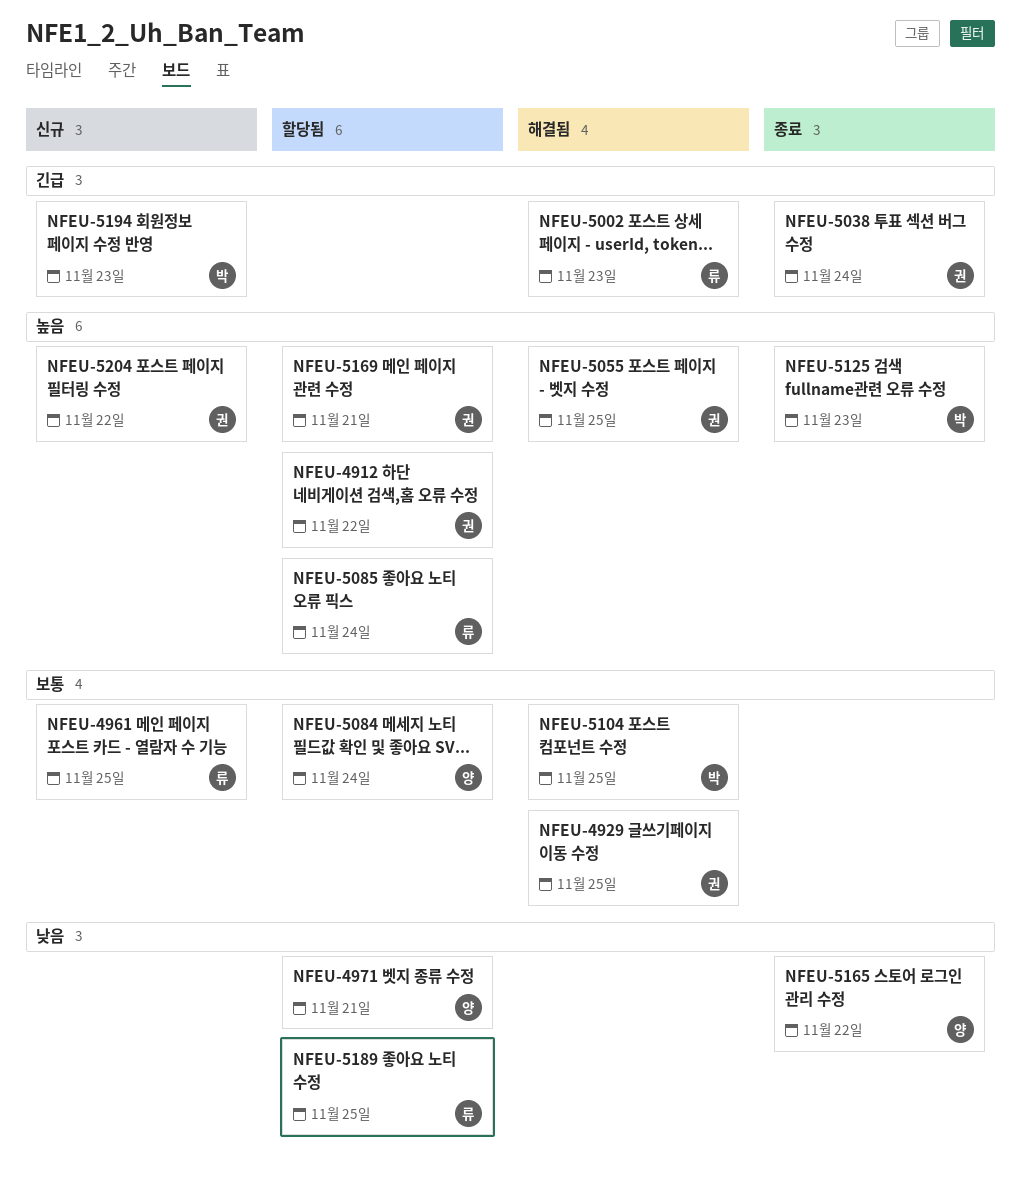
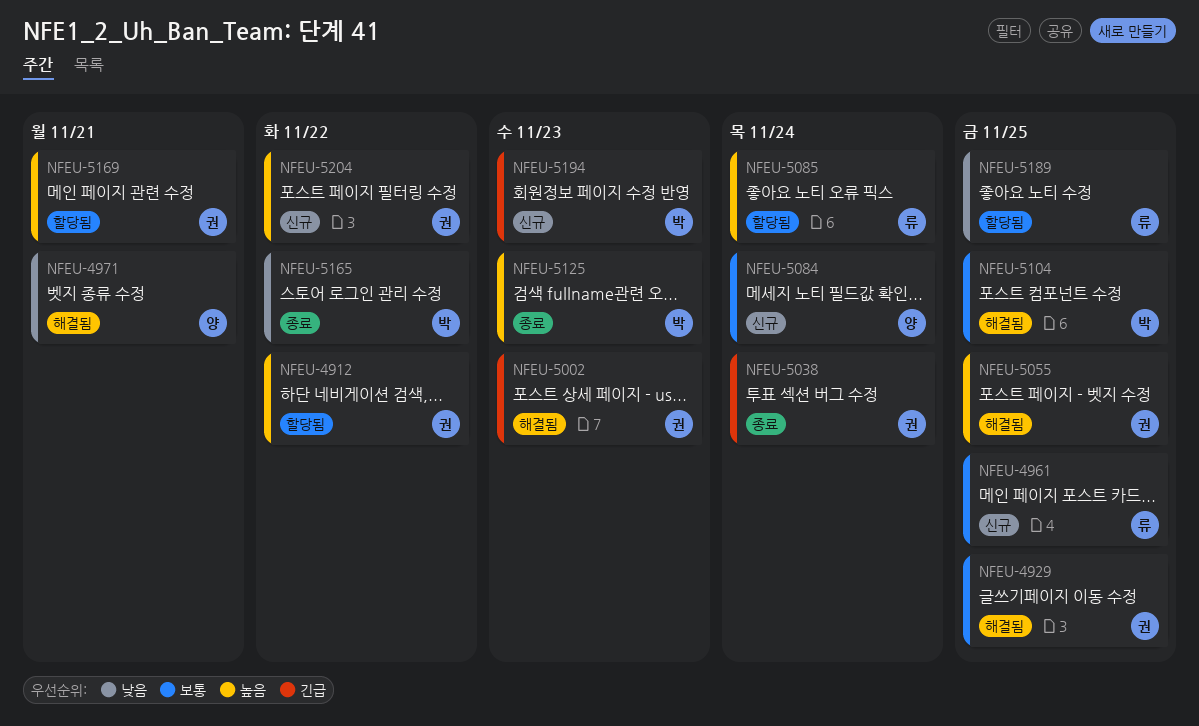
NFEU-4971, status: 할당됨 -> 해결됨
NFEU-5002, owner: 류 -> 권
NFEU-5084, status: 할당됨 -> 신규
NFEU-5165, owner: 양 -> 박

